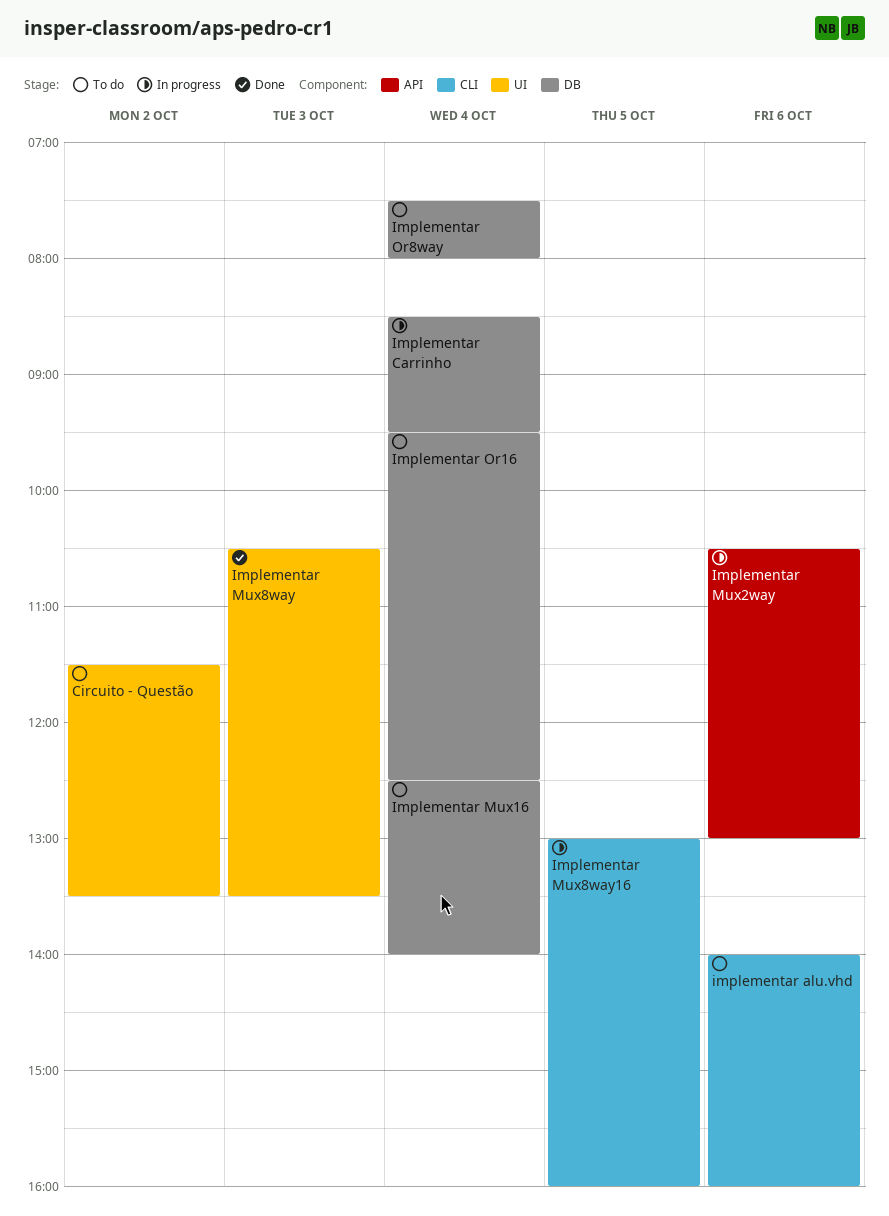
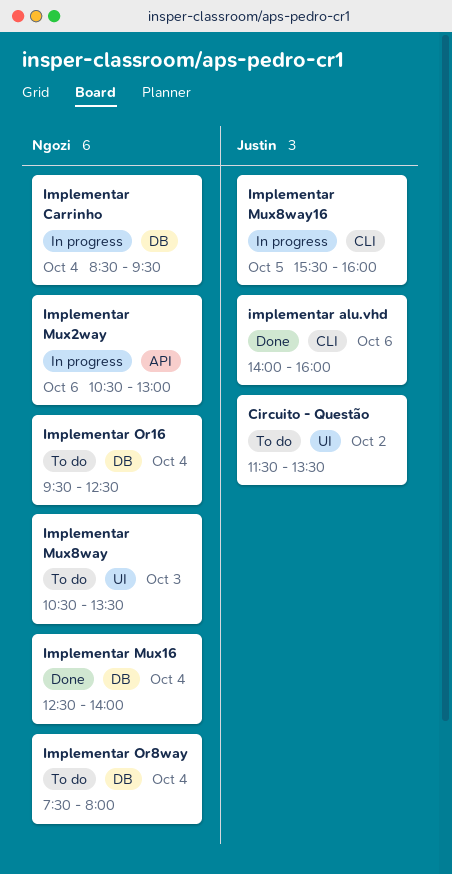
implementar alu.vhd, status: To do -> Done
Implementar Mux16, status: To do -> Done
Implementar Mux8way, status: Done -> To do
Implementar Mux8way16, begins: 13:00 -> 15:30

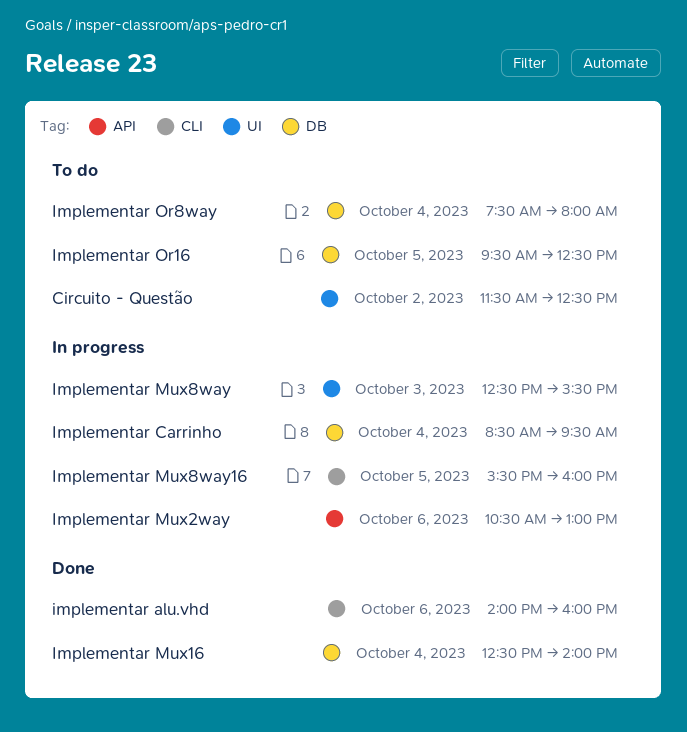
Circuito - Questão, ends: 13:30 -> 12:30
Implementar Mux8way, status: To do -> In progress
Implementar Mux8way, begins: 10:30 -> 12:30
Implementar Mux8way, ends: 13:30 -> 15:30
Implementar Or16, day: Oct 4 -> Oct 5

